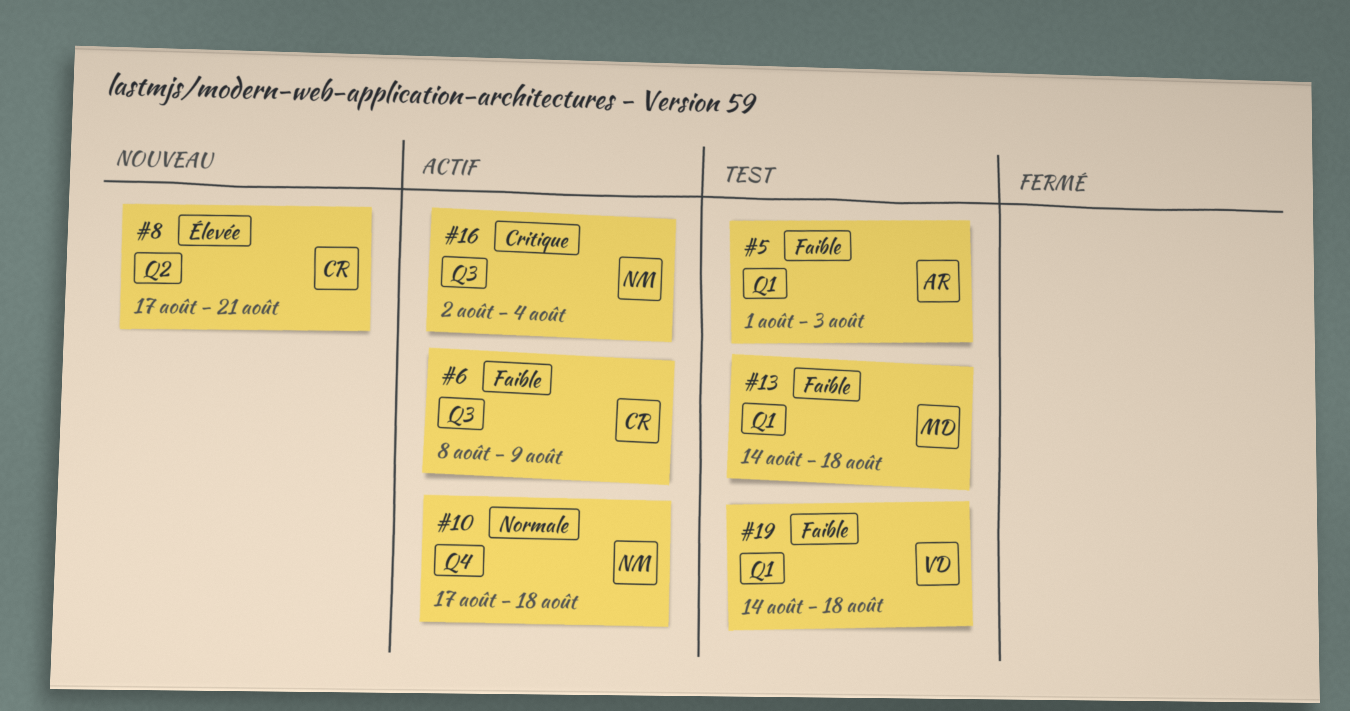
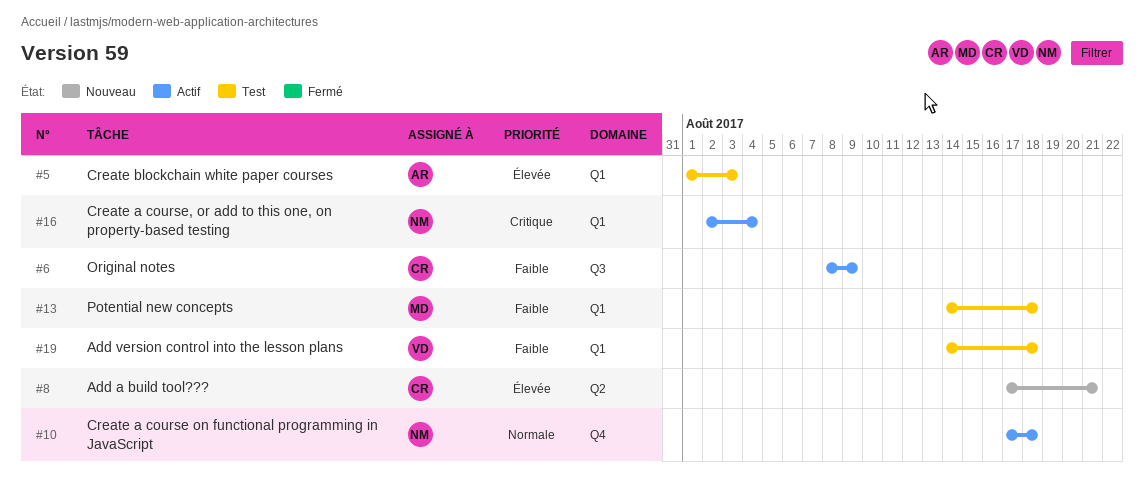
#5, priority: Faible -> Élevée
#16, label: Q3 -> Q1

